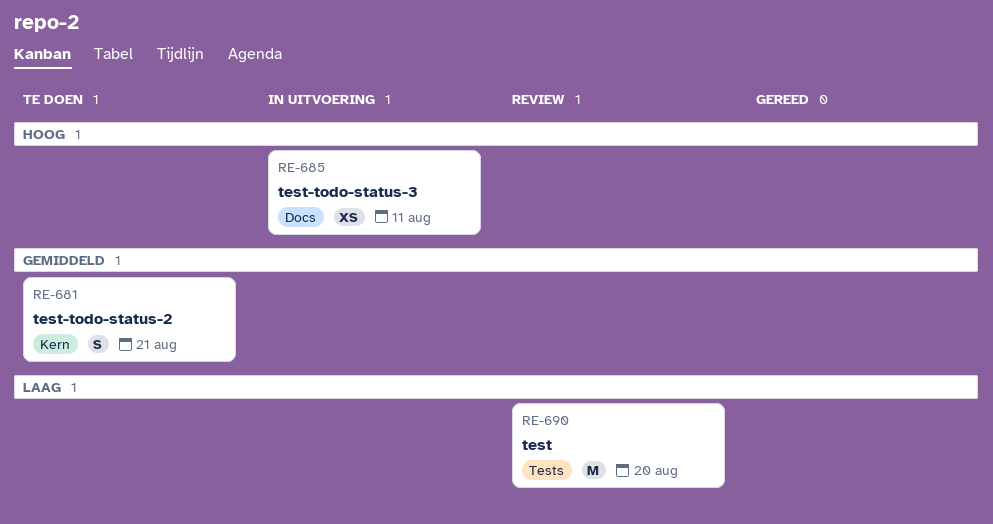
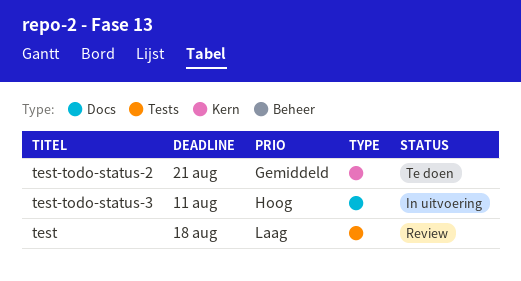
test, due: Aug 20 -> Aug 18

